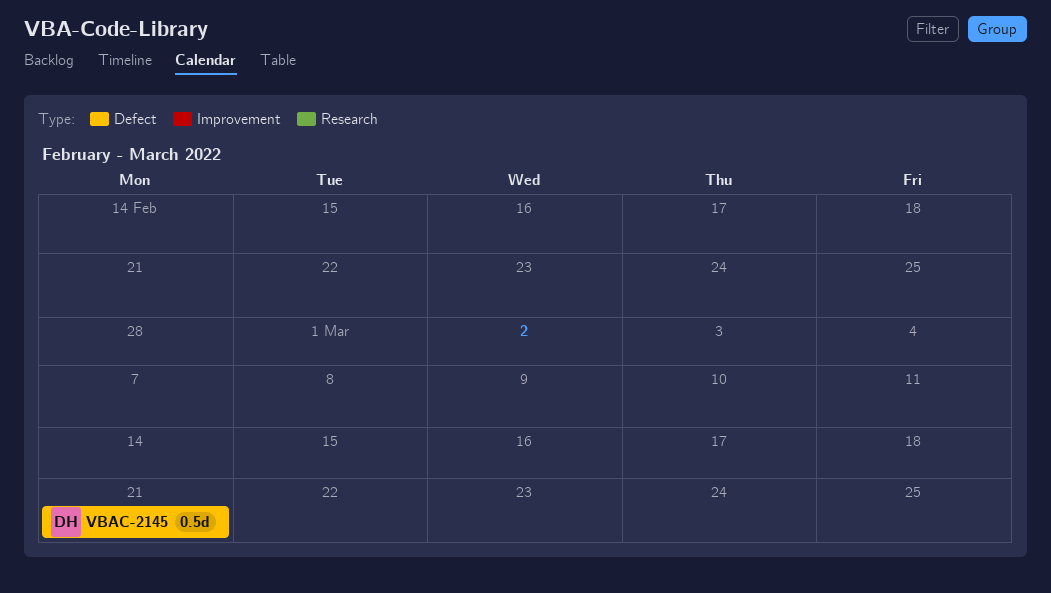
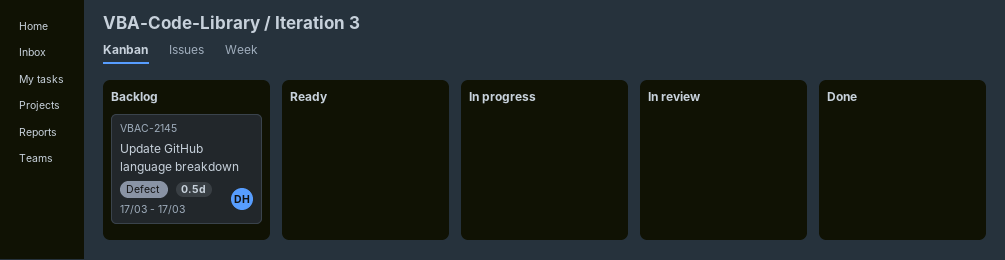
VBAC-2145, start: Mar 21 -> Mar 17
VBAC-2145, due: Mar 21 -> Mar 17

